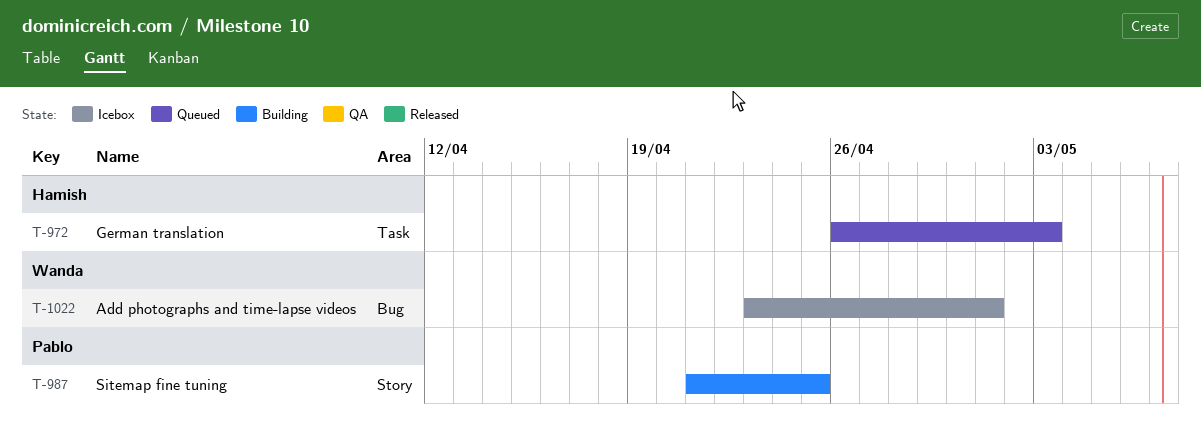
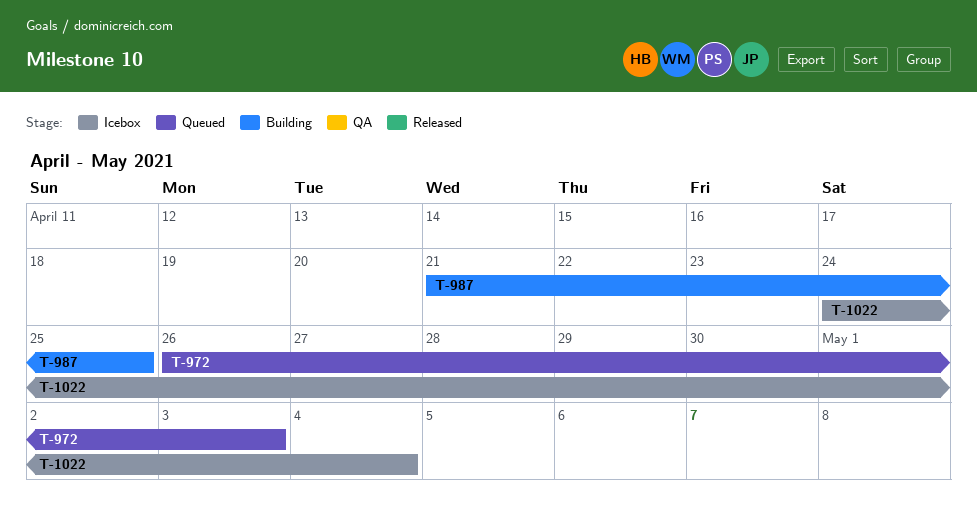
T-1022, start: Apr 23 -> Apr 24
T-1022, due: May 1 -> May 4

